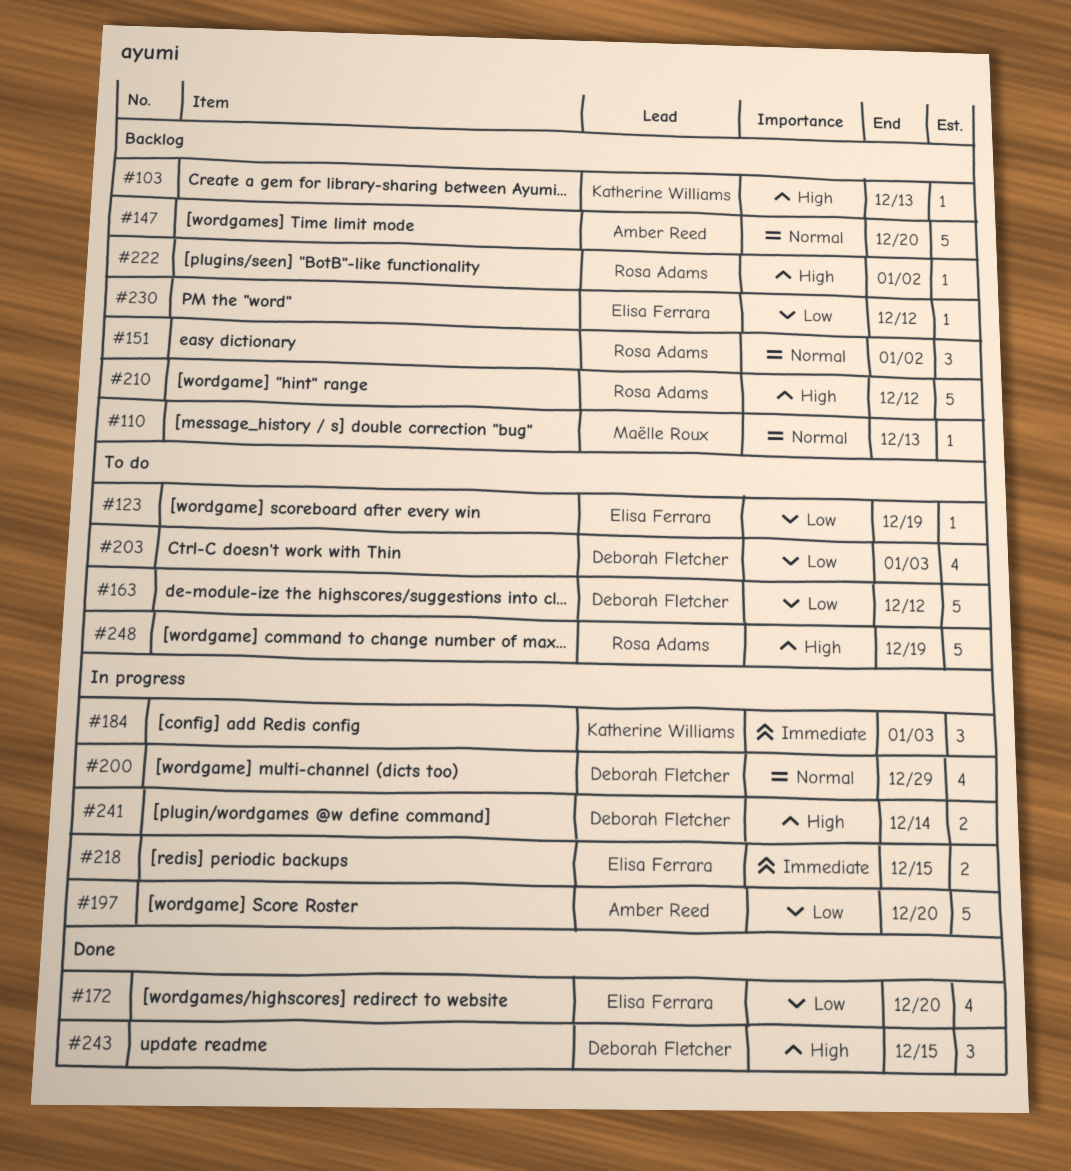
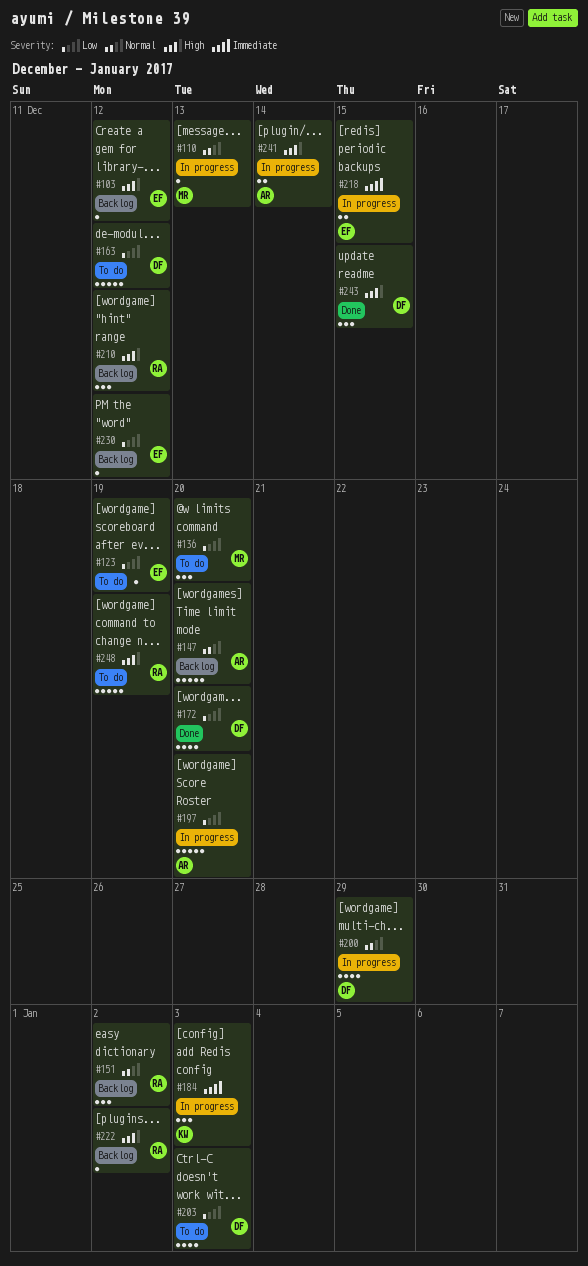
#103, owner: Katherine Williams -> Elisa Ferrara
#103, due: Dec 13 -> Dec 12
#110, status: Backlog -> In progress
#136: none -> present
#172, owner: Elisa Ferrara -> Deborah Fletcher
#210, estimate: 5 -> 3
#241, owner: Deborah Fletcher -> Amber Reed

